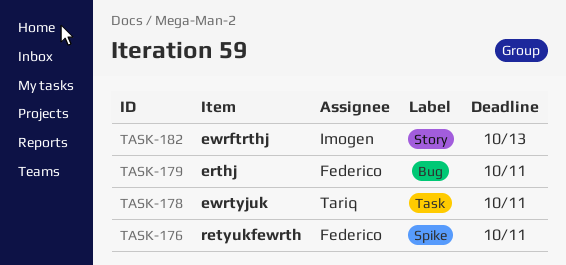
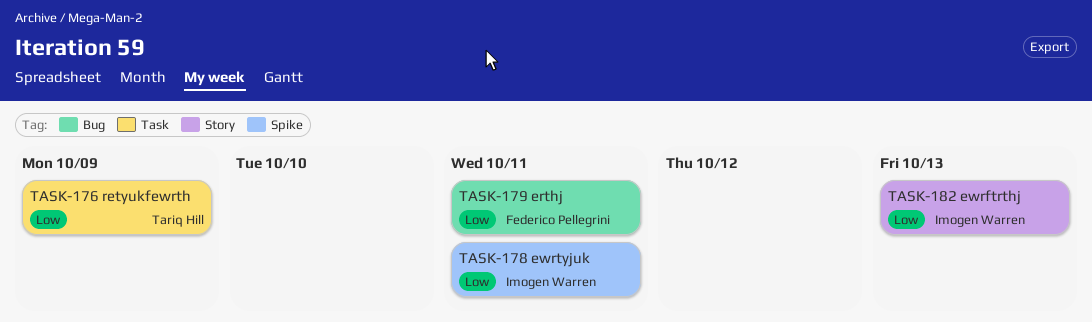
TASK-176, owner: Federico Pellegrini -> Tariq Hill
TASK-176, label: Spike -> Task
TASK-176, due: Oct 11 -> Oct 9
TASK-178, owner: Tariq Hill -> Imogen Warren
TASK-178, label: Task -> Spike

